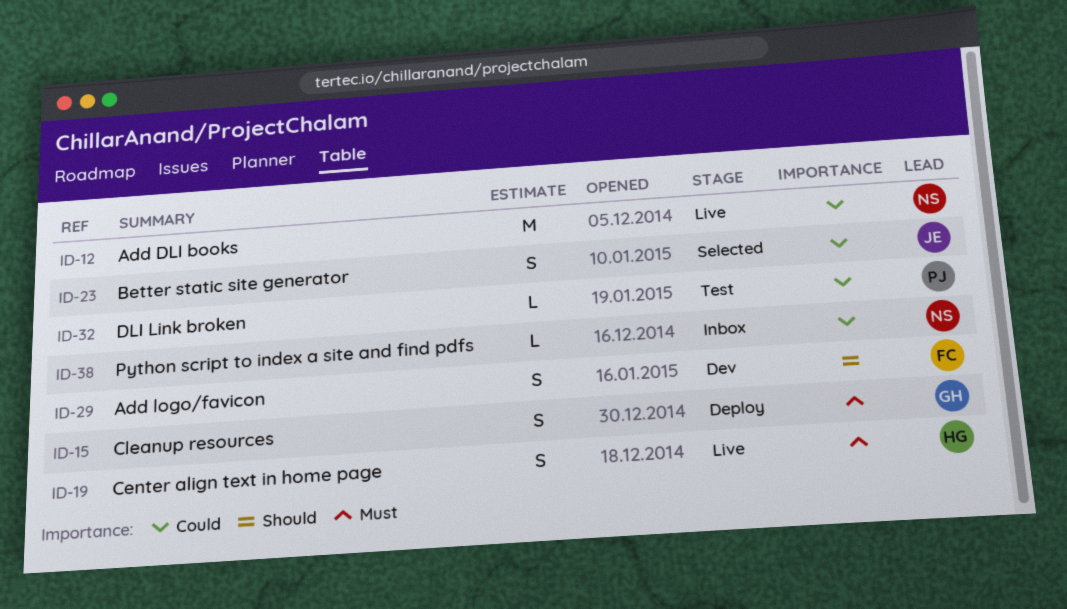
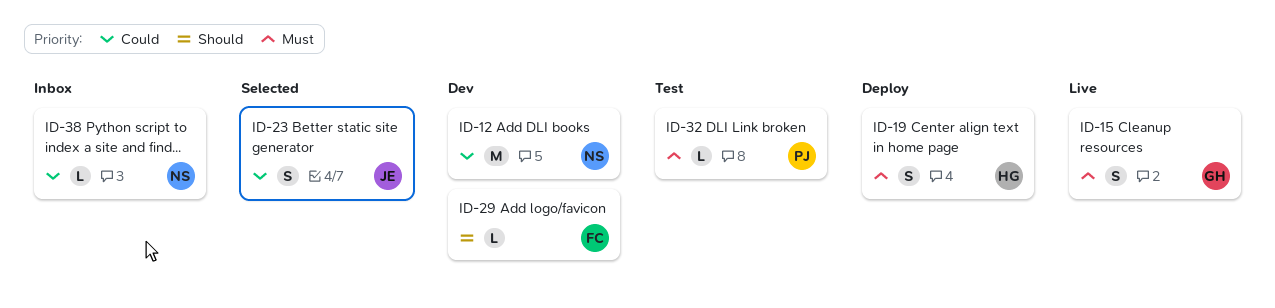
ID-12, status: Live -> Dev
ID-15, status: Deploy -> Live
ID-19, status: Live -> Deploy
ID-29, estimate: S -> L
ID-32, priority: Could -> Must

